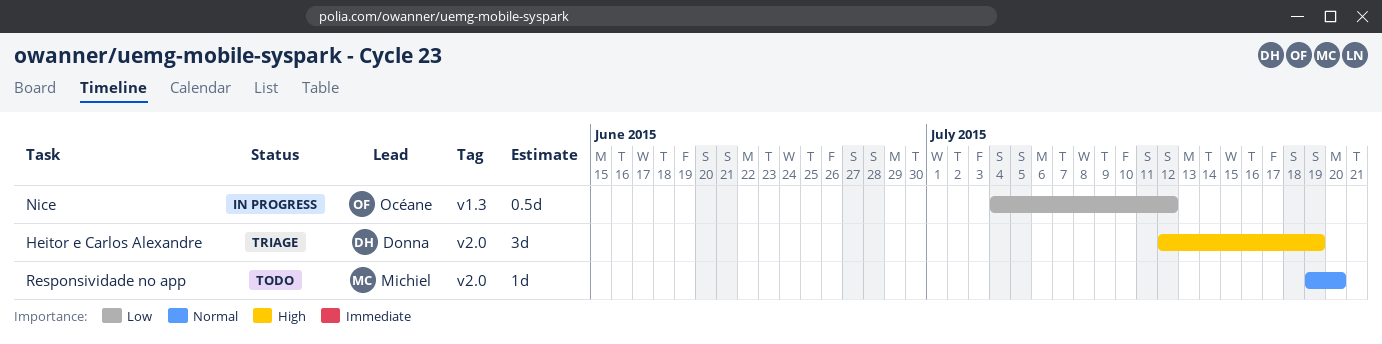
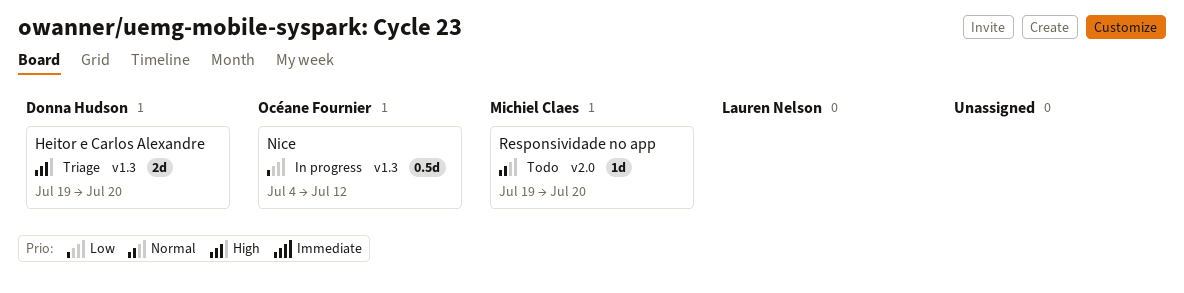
Heitor e Carlos Alexandre, label: v2.0 -> v1.3
Heitor e Carlos Alexandre, estimate: 3d -> 2d
Heitor e Carlos Alexandre, start: Jul 12 -> Jul 19
Heitor e Carlos Alexandre, due: Jul 19 -> Jul 20

